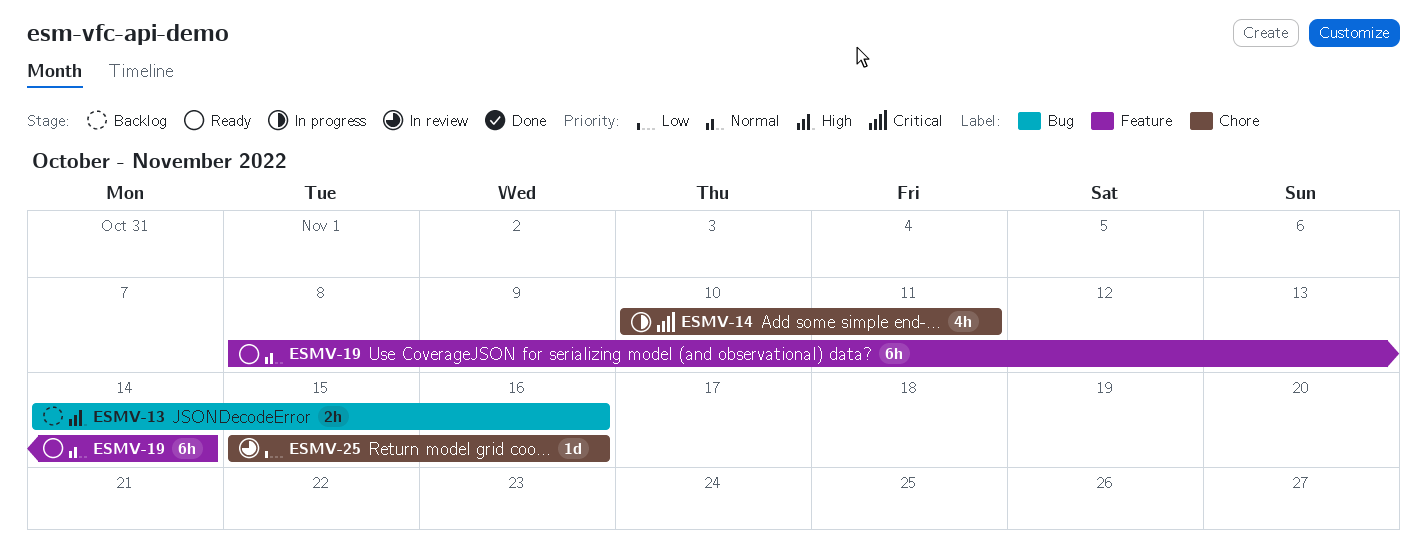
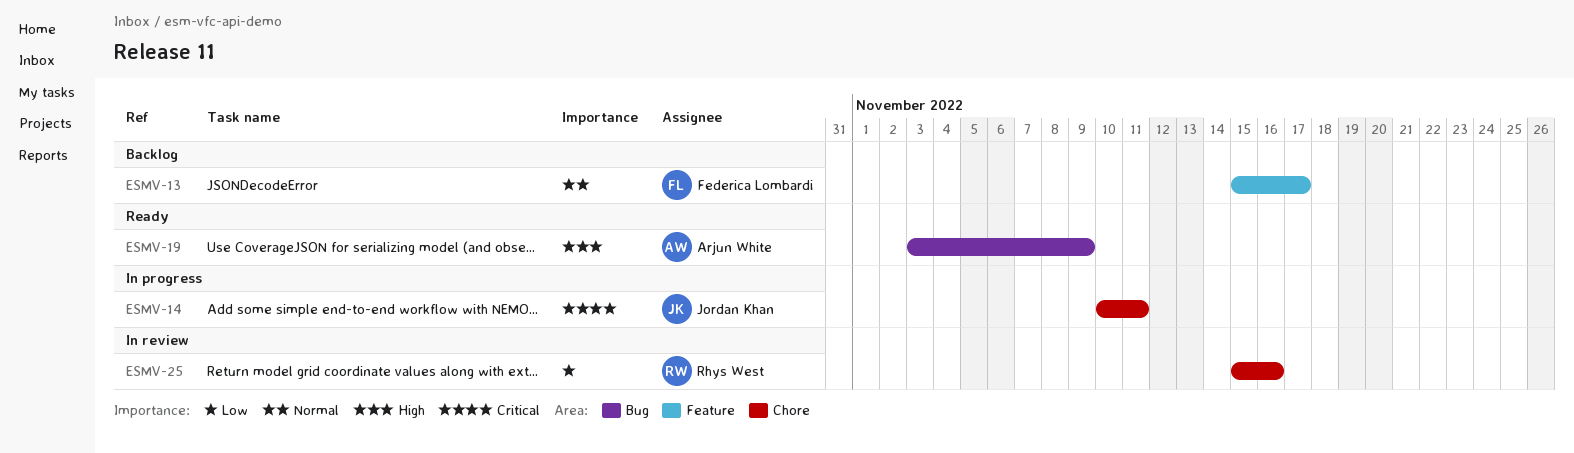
ESMV-13, priority: High -> Normal
ESMV-13, label: Bug -> Feature
ESMV-13, start: Nov 14 -> Nov 15
ESMV-13, due: Nov 16 -> Nov 17
ESMV-19, priority: Normal -> High
ESMV-19, label: Feature -> Bug
ESMV-19, start: Nov 8 -> Nov 3
ESMV-19, due: Nov 14 -> Nov 9

